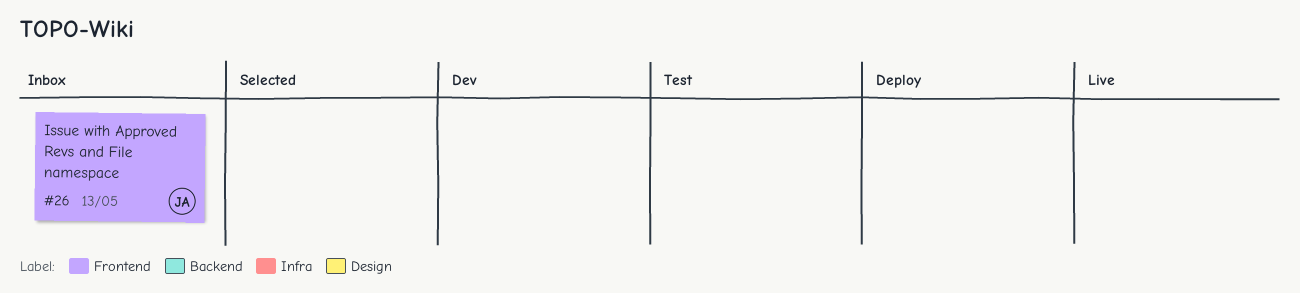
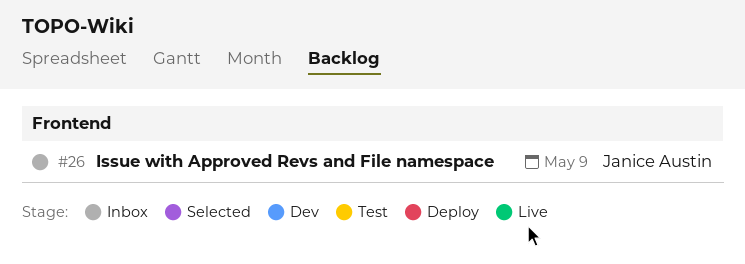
#26, due: May 13 -> May 9

